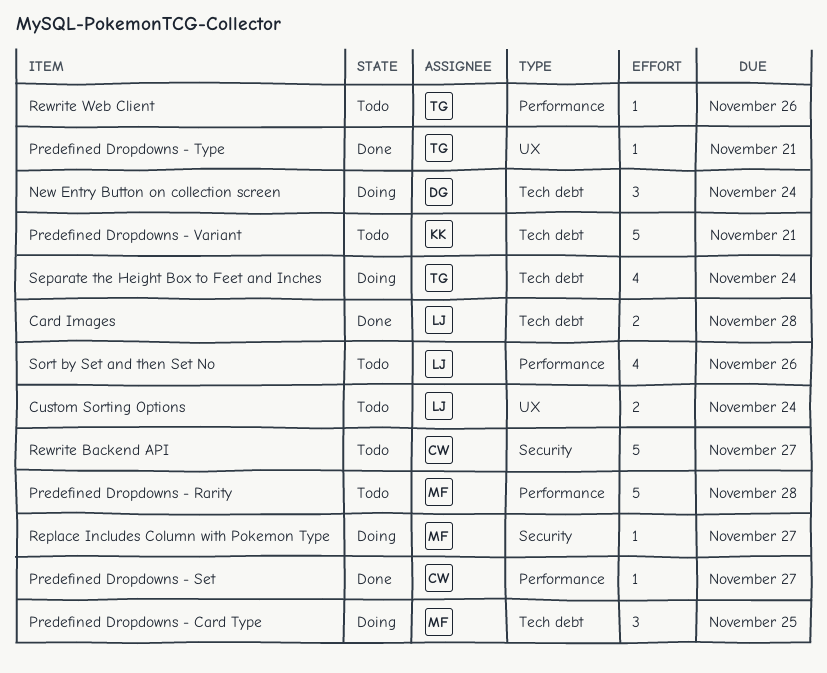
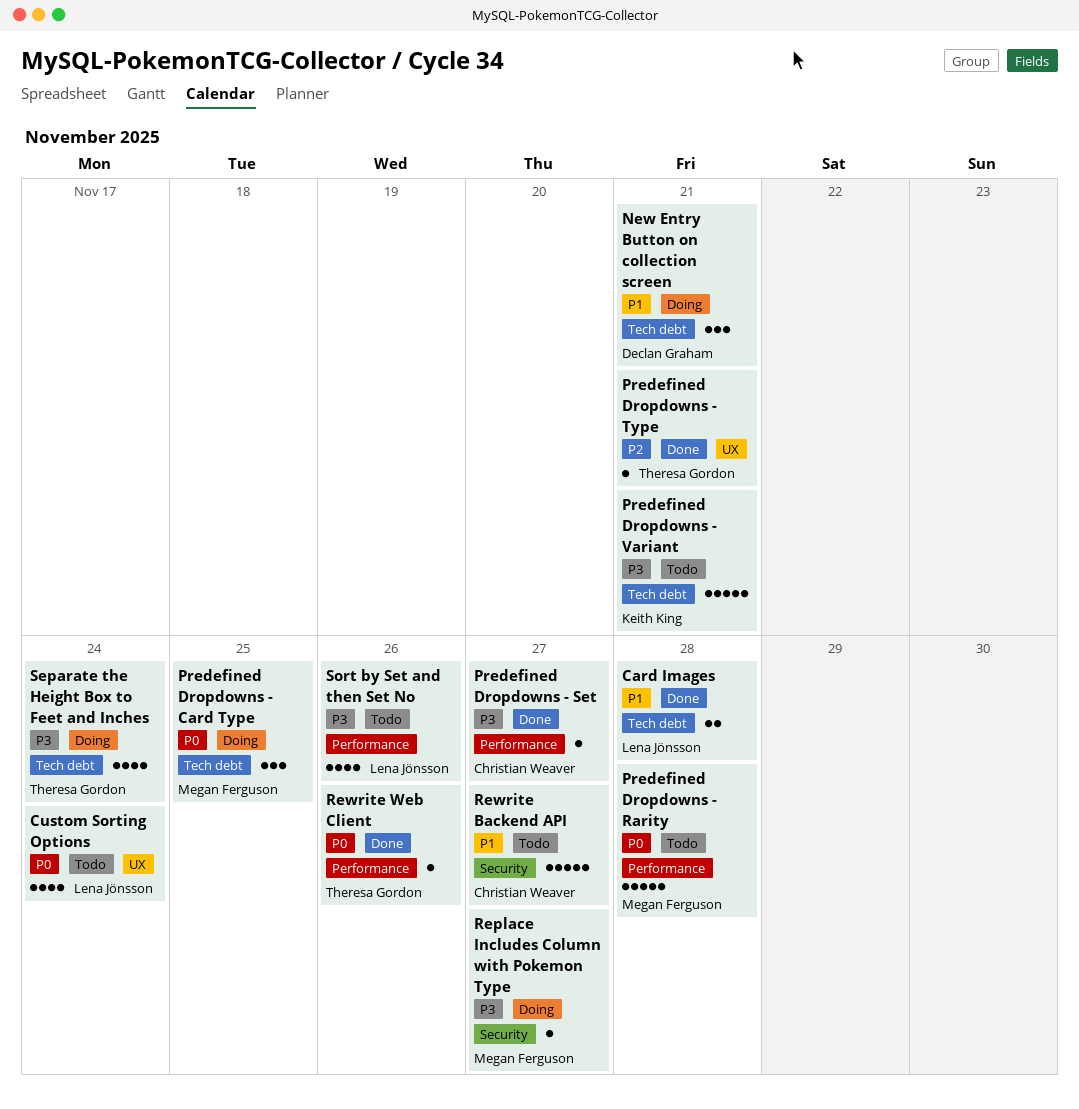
Custom Sorting Options, estimate: 2 -> 4
New Entry Button on collection screen, due: Nov 24 -> Nov 21
Rewrite Web Client, status: Todo -> Done

